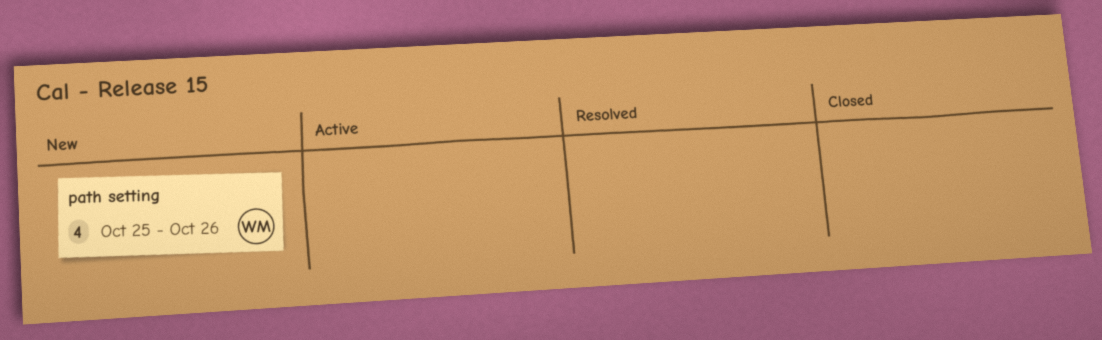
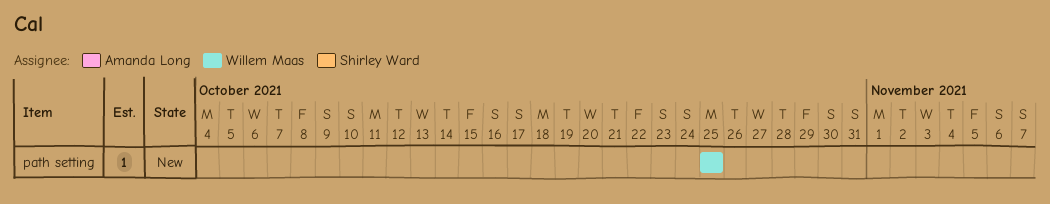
path setting, estimate: 4 -> 1
path setting, due: Oct 26 -> Oct 25

